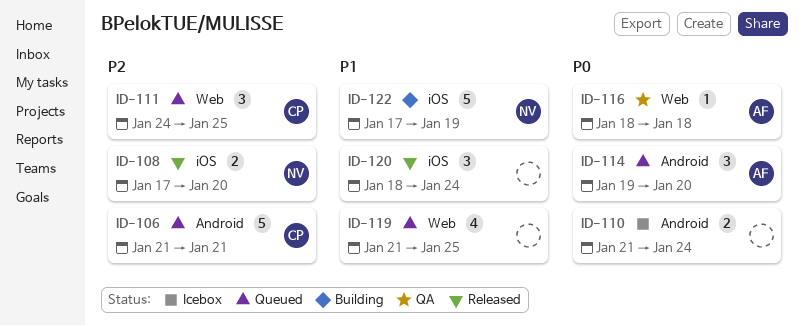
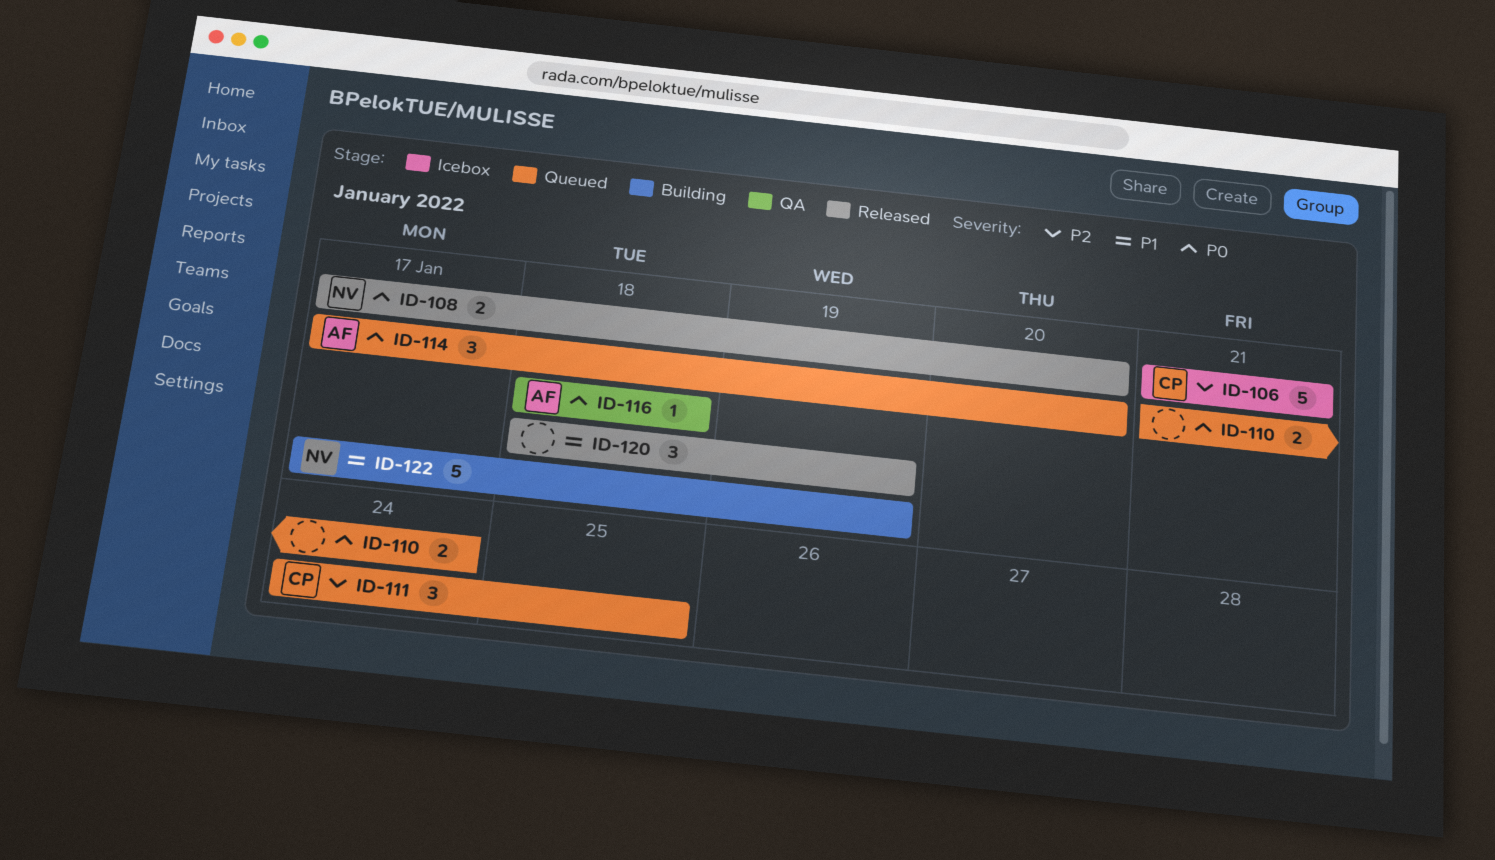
ID-106, status: Queued -> Icebox
ID-108, priority: P2 -> P0
ID-110, status: Icebox -> Queued
ID-114, start: Jan 19 -> Jan 17
ID-119: present -> none
ID-120, due: Jan 24 -> Jan 19

